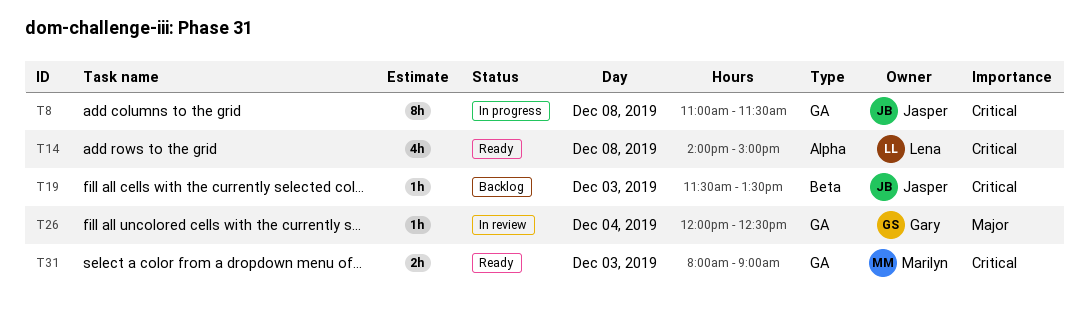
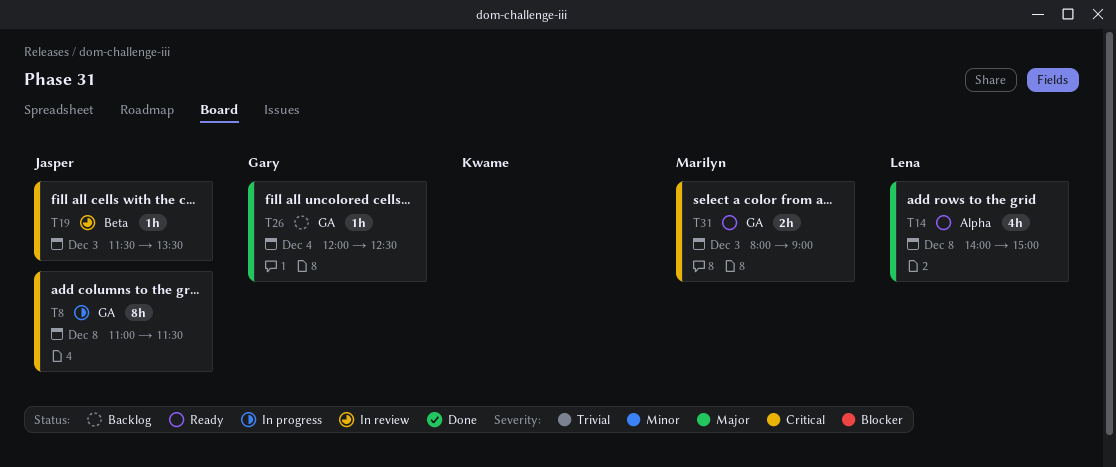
T14, priority: Critical -> Major
T19, status: Backlog -> In review
T26, status: In review -> Backlog

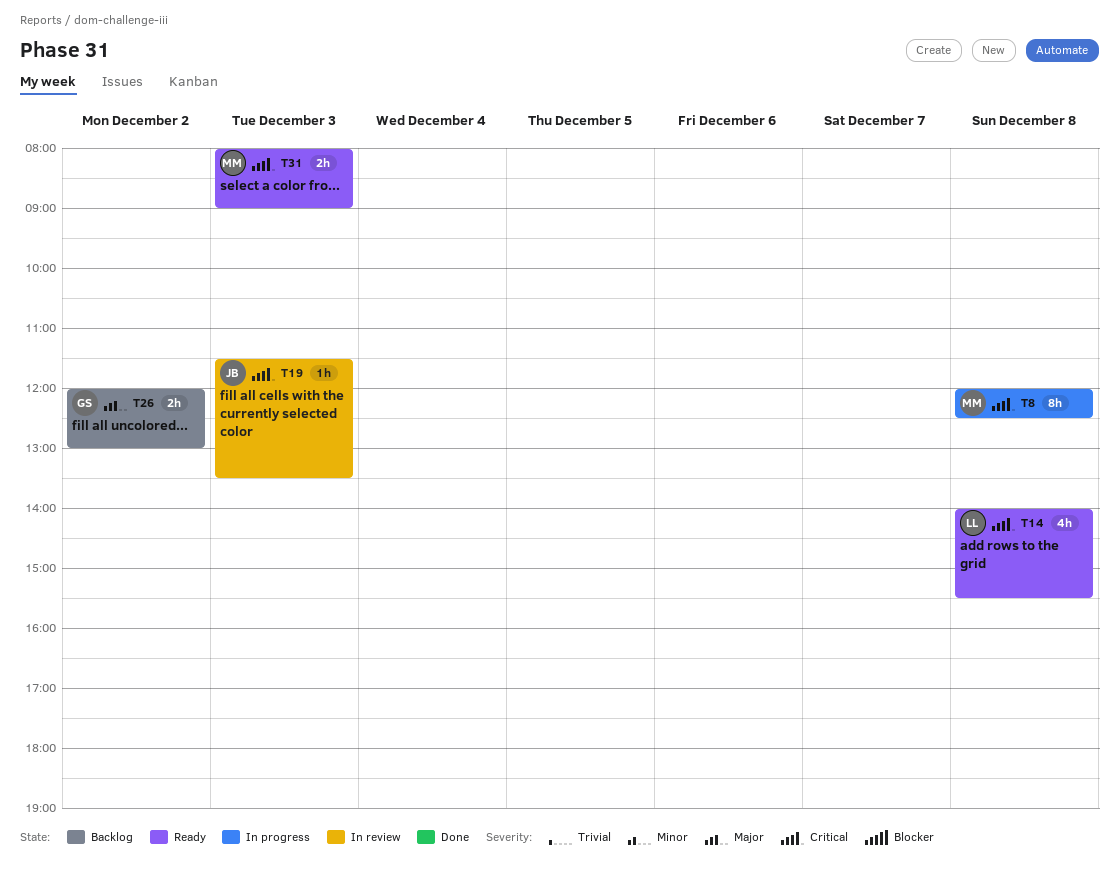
T8, owner: Jasper -> Marilyn
T8, begins: 11:00 -> 12:00
T8, ends: 11:30 -> 12:30
T14, priority: Major -> Critical
T14, ends: 15:00 -> 15:30
T26, estimate: 1h -> 2h
T26, day: Dec 4 -> Dec 2
T26, ends: 12:30 -> 13:00

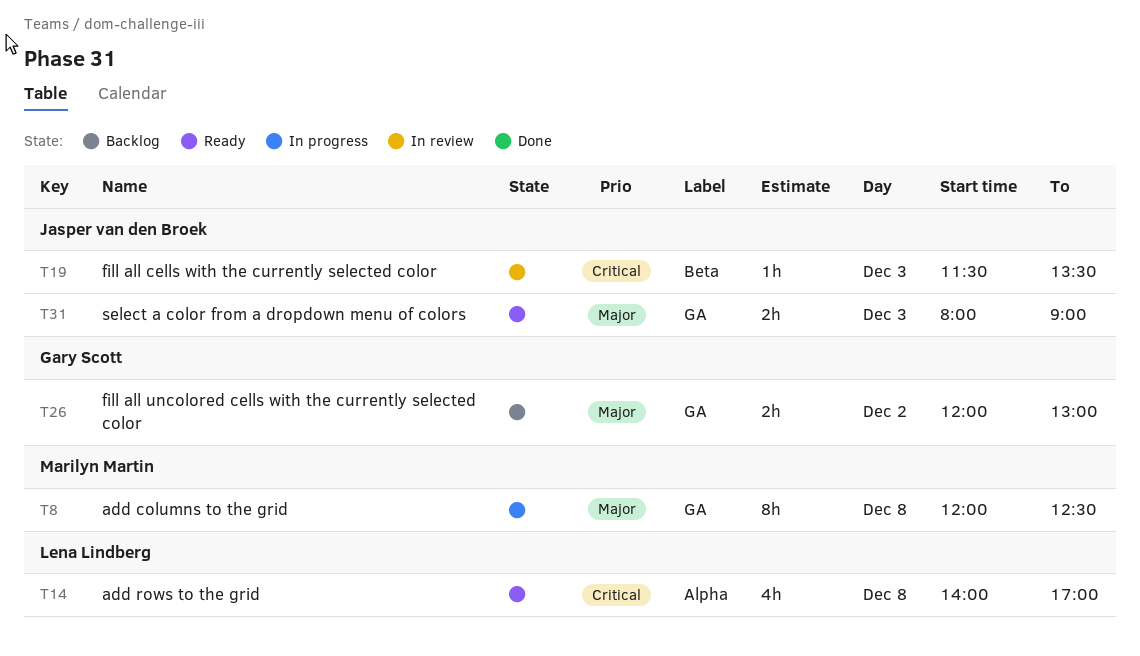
T8, priority: Critical -> Major
T14, ends: 15:30 -> 17:00
T31, owner: Marilyn Martin -> Jasper van den Broek
T31, priority: Critical -> Major

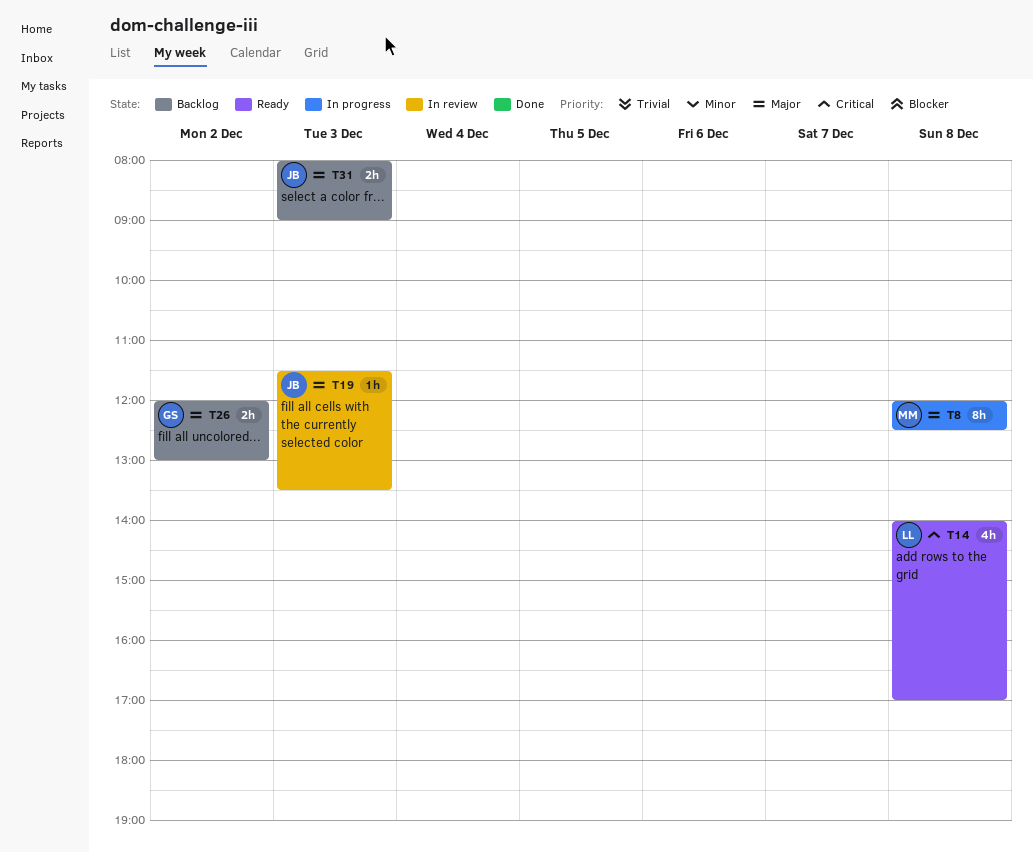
T19, priority: Critical -> Major
T31, status: Ready -> Backlog

